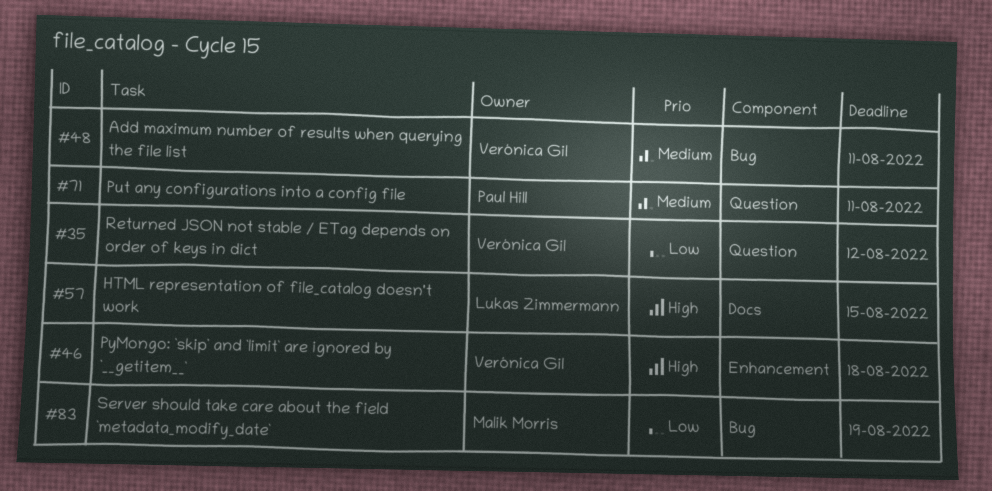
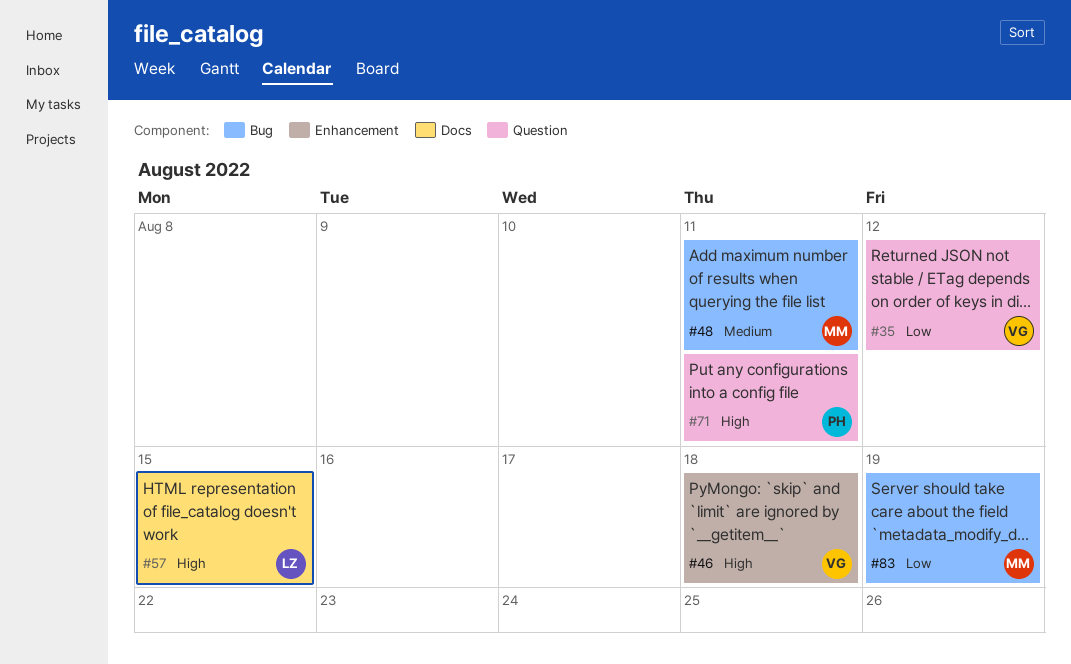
#48, owner: Verónica Gil -> Malik Morris
#71, priority: Medium -> High

